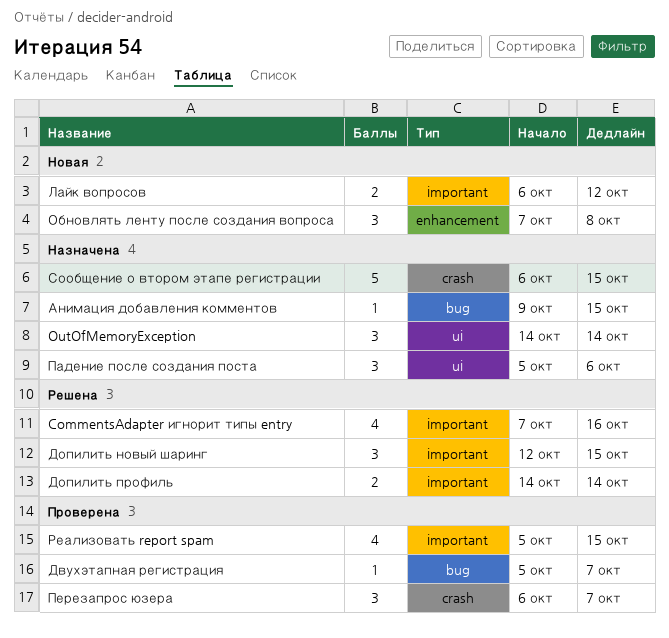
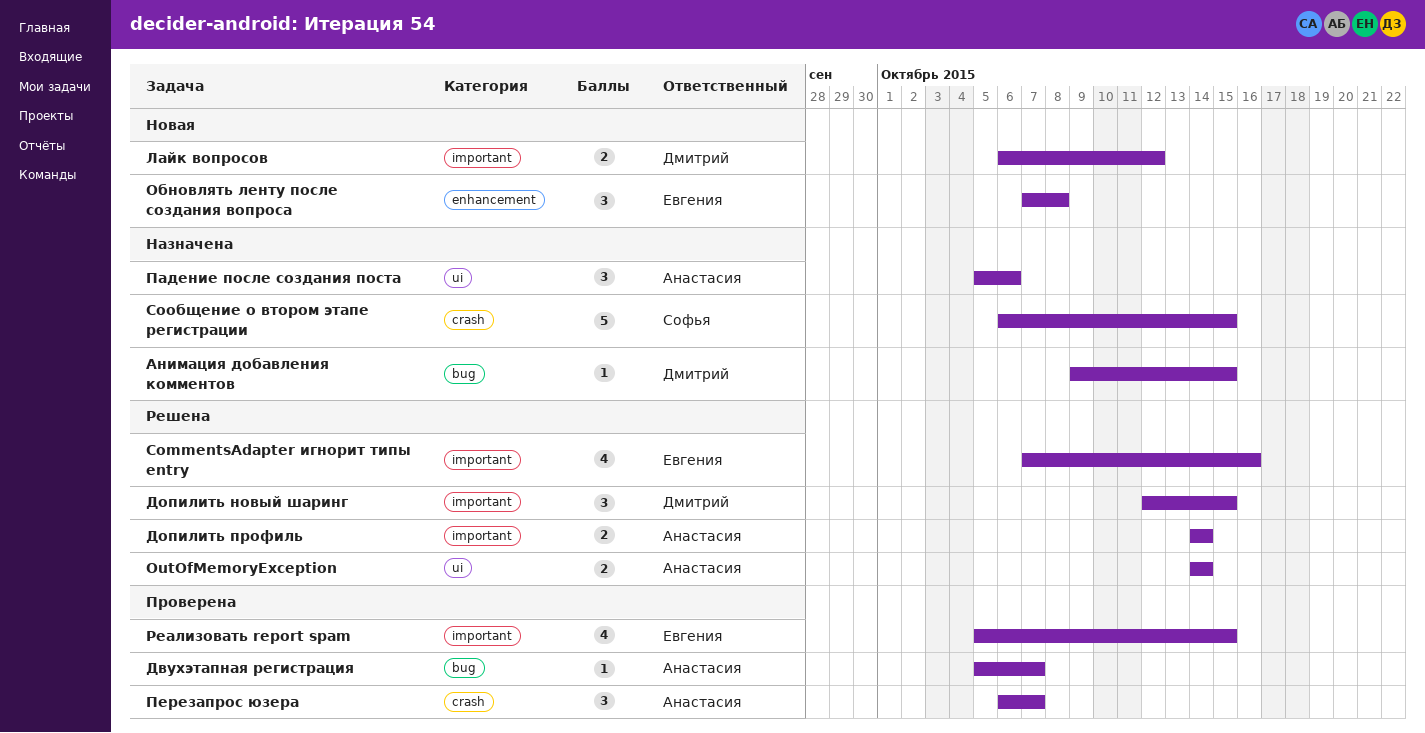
OutOfMemoryException, status: Назначена -> Решена
OutOfMemoryException, estimate: 3 -> 2

